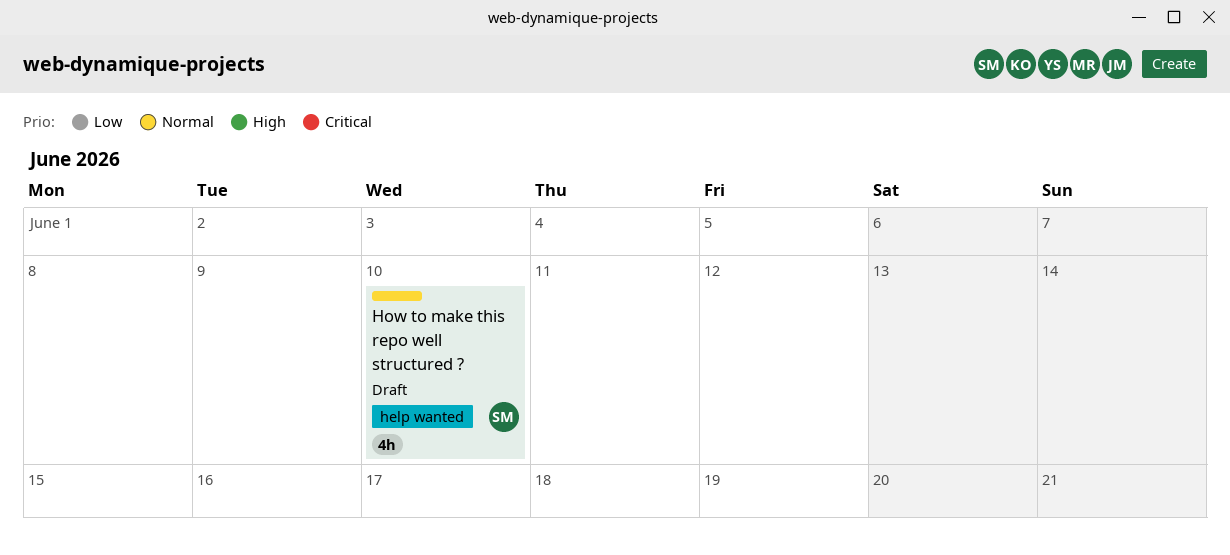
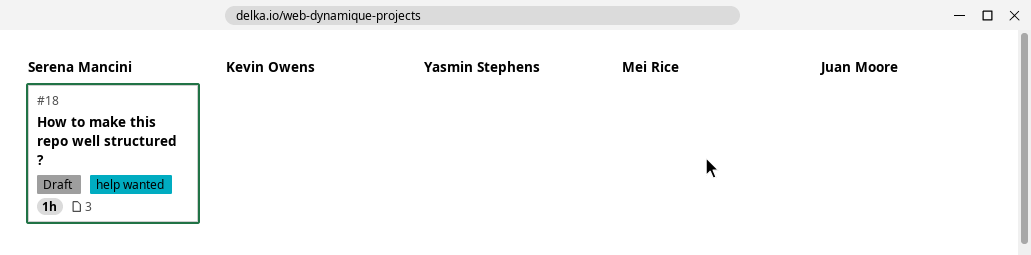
How to make this repo well structured ?, estimate: 4h -> 1h

